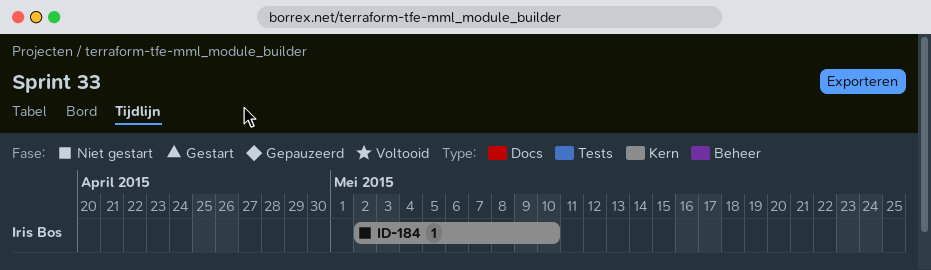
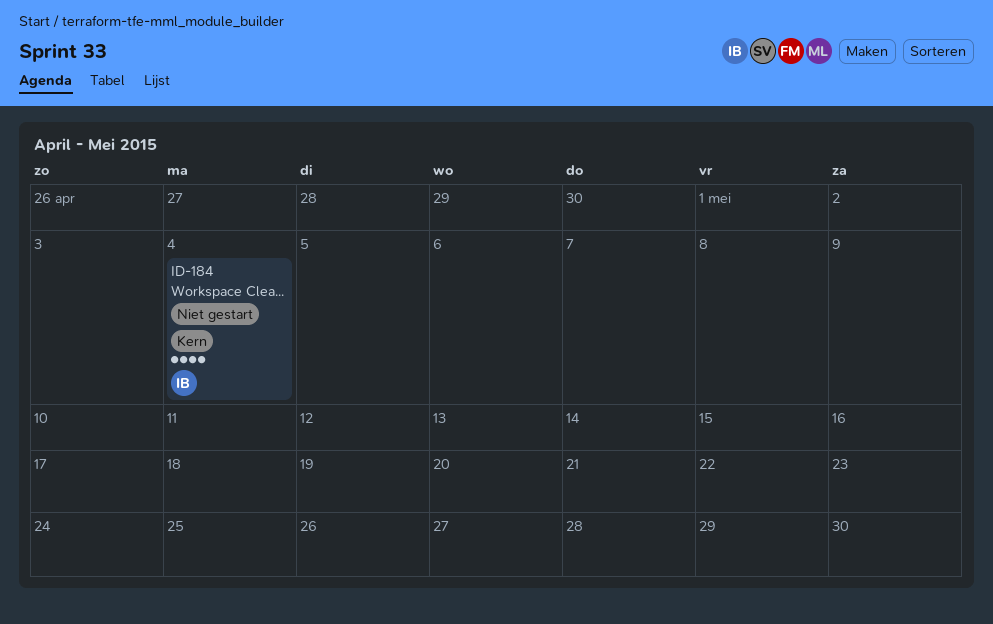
ID-184, estimate: 1 -> 4
ID-184, due: May 10 -> May 4

